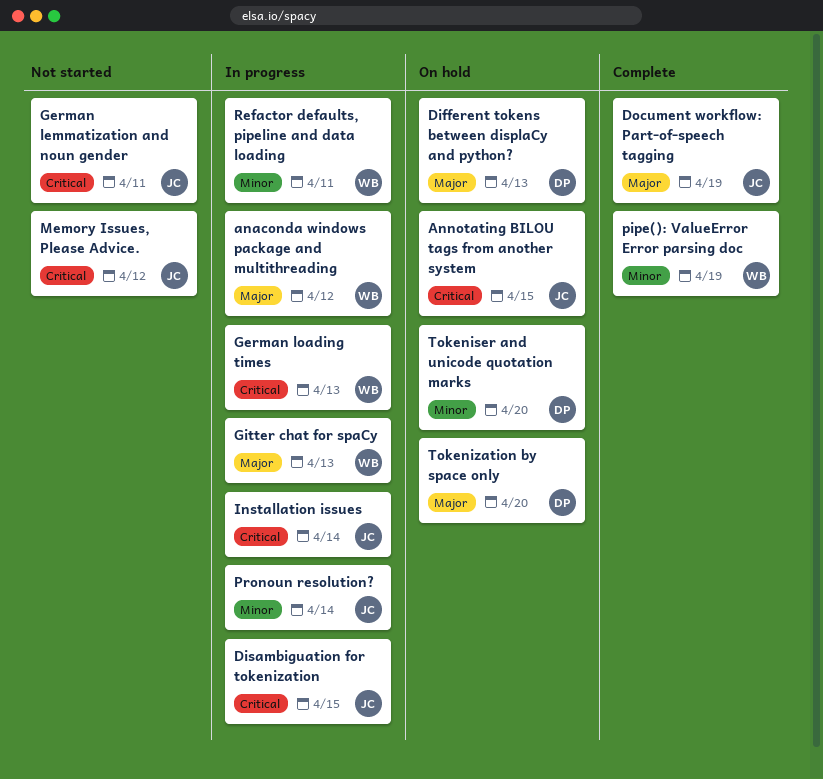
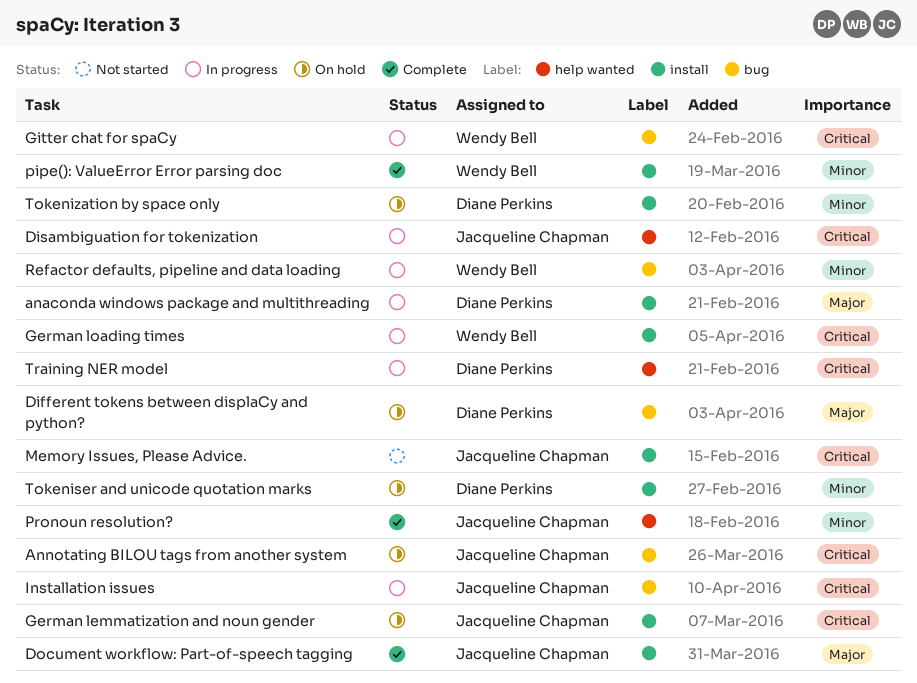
anaconda windows package and multithreading, owner: Wendy Bell -> Diane Perkins
German lemmatization and noun gender, status: Not started -> On hold
Gitter chat for spaCy, priority: Major -> Critical
Pronoun resolution?, status: In progress -> Complete
Tokenization by space only, priority: Major -> Minor
Training NER model: none -> present

